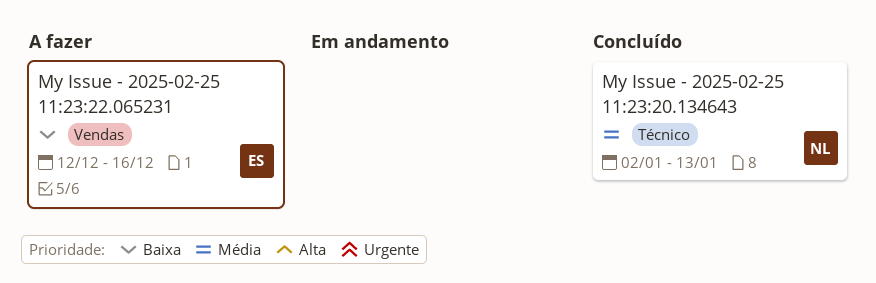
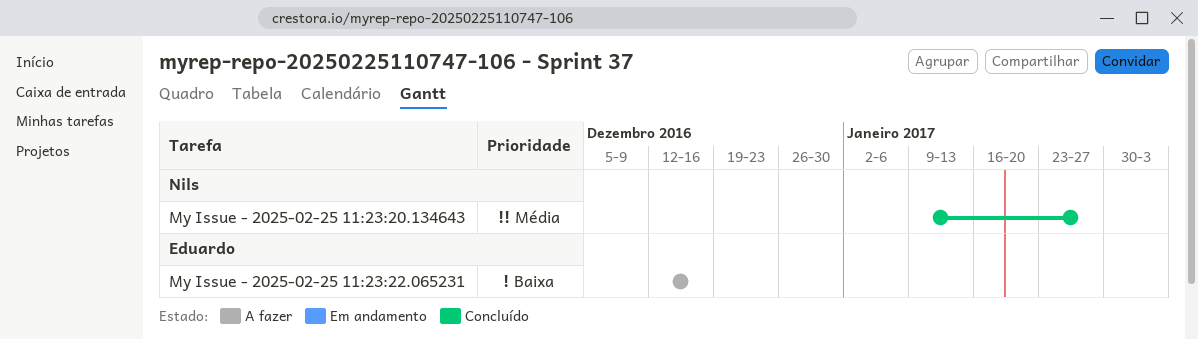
My Issue - 2025-02-25 11:23:20.134643, start: Jan 2 -> Jan 9
My Issue - 2025-02-25 11:23:20.134643, due: Jan 13 -> Jan 27

